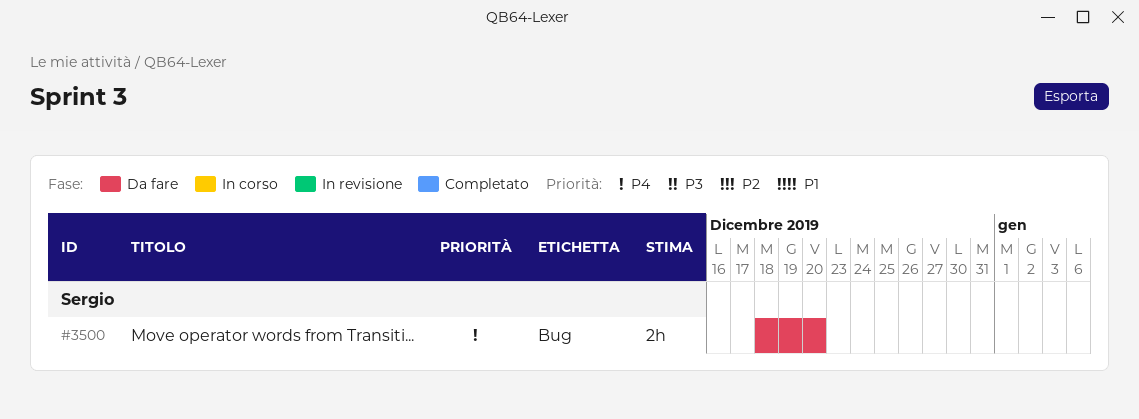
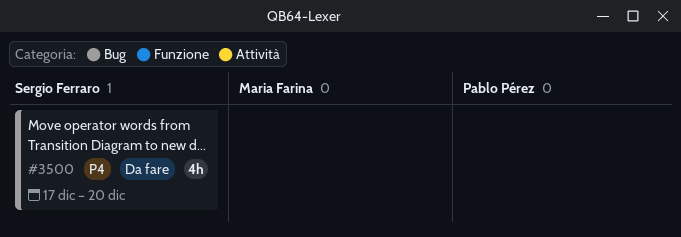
#3500, estimate: 2h -> 4h
#3500, start: Dec 18 -> Dec 17

